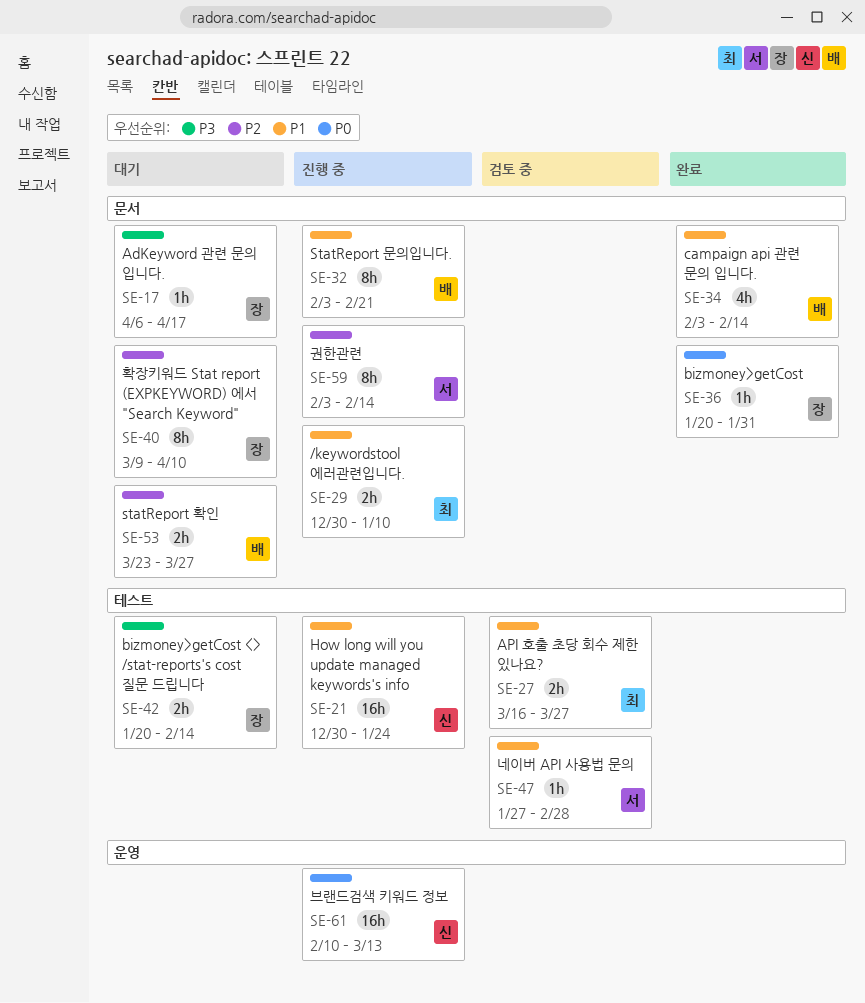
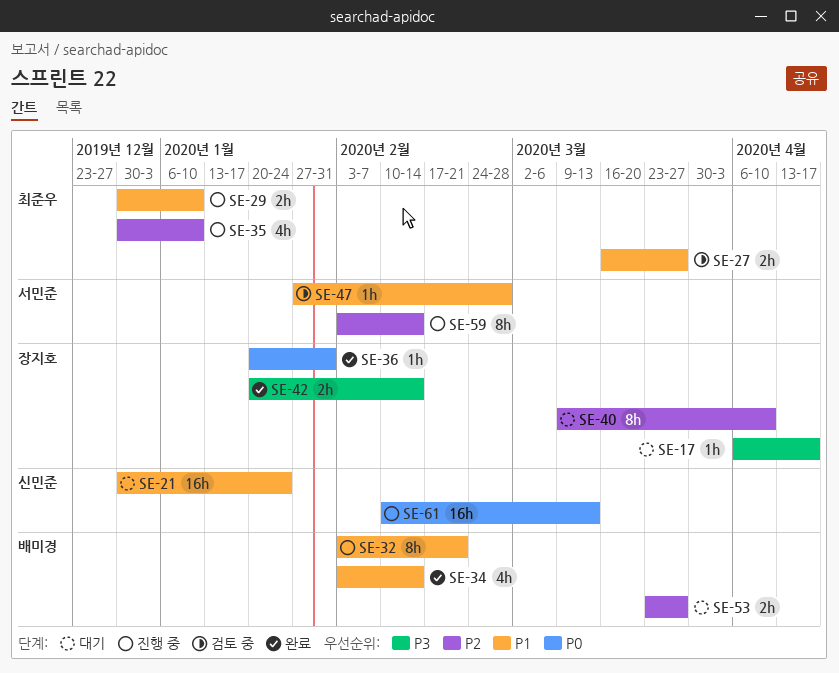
SE-21, status: 진행 중 -> 대기
SE-35: none -> present
SE-42, status: 대기 -> 완료

